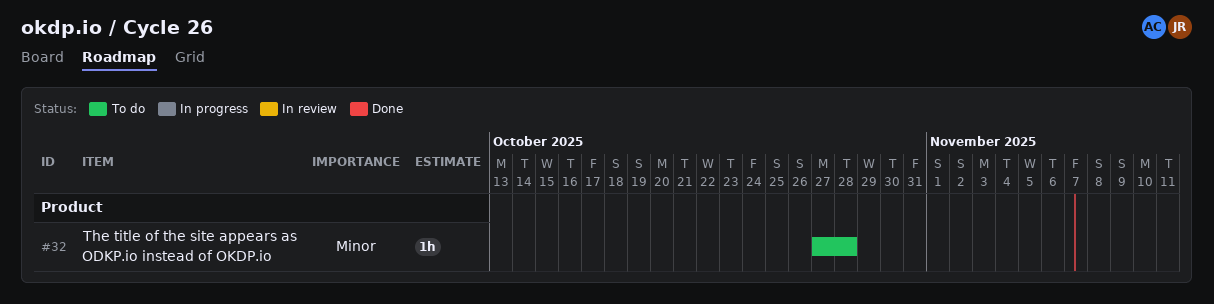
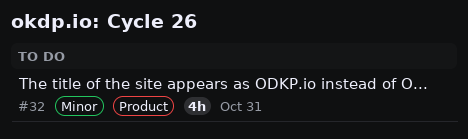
#32, estimate: 1h -> 4h
#32, due: Oct 28 -> Oct 31

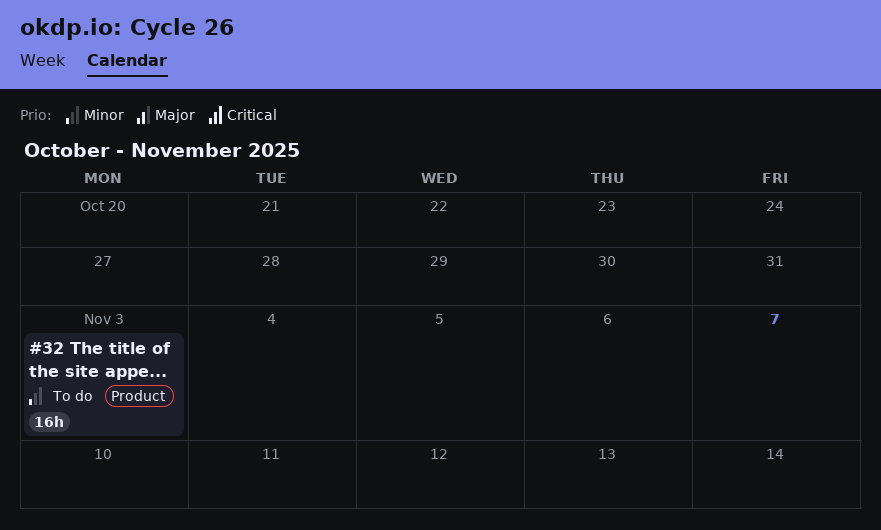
#32, estimate: 4h -> 16h
#32, due: Oct 31 -> Nov 3

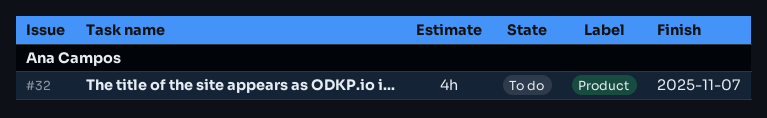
#32, estimate: 16h -> 4h
#32, due: Nov 3 -> Nov 7

